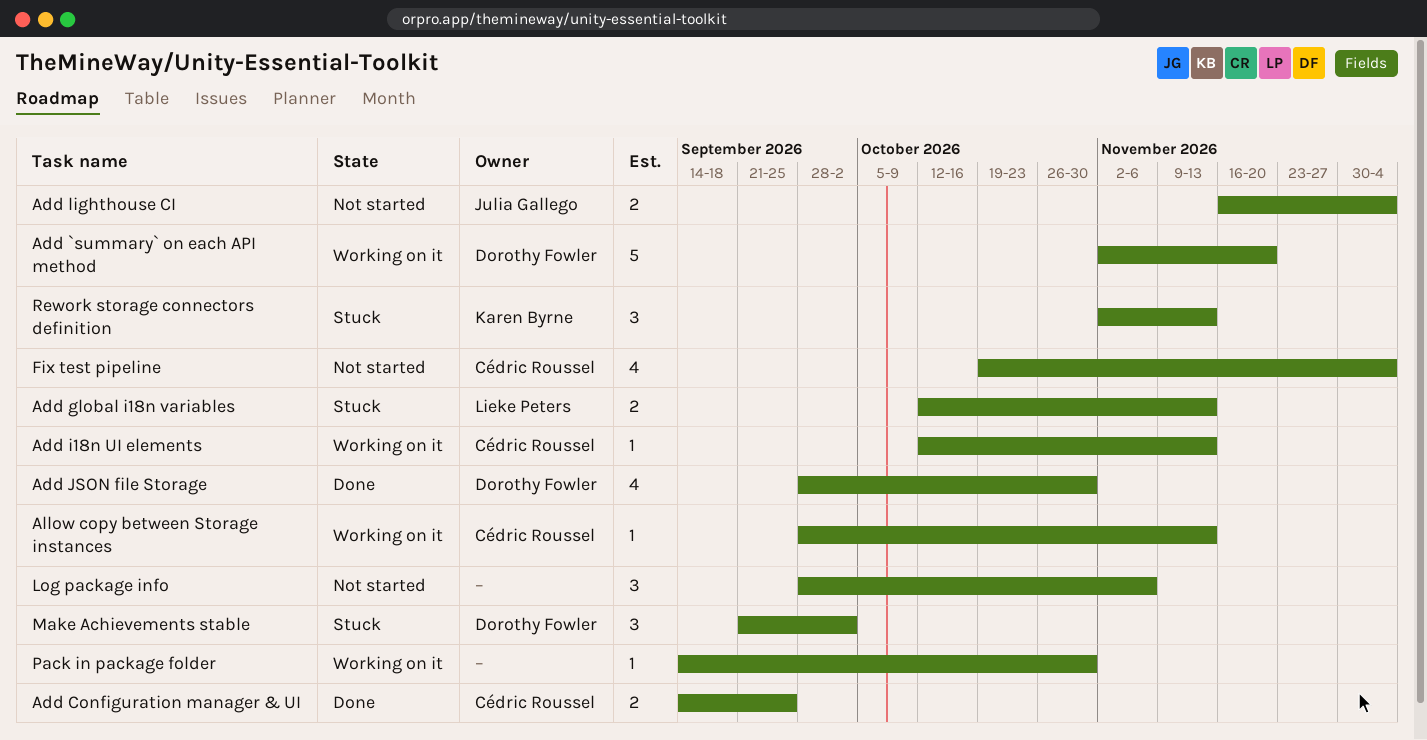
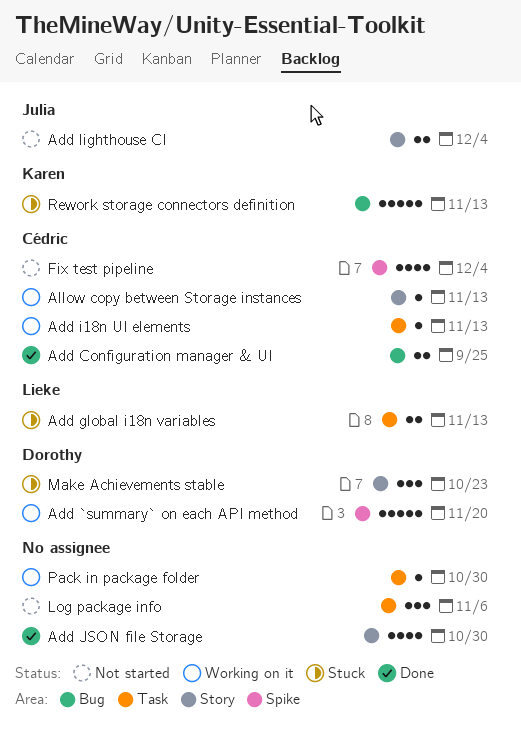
Add JSON file Storage, owner: Dorothy Fowler -> none
Make Achievements stable, due: Oct 2 -> Oct 23
Rework storage connectors definition, estimate: 3 -> 5

